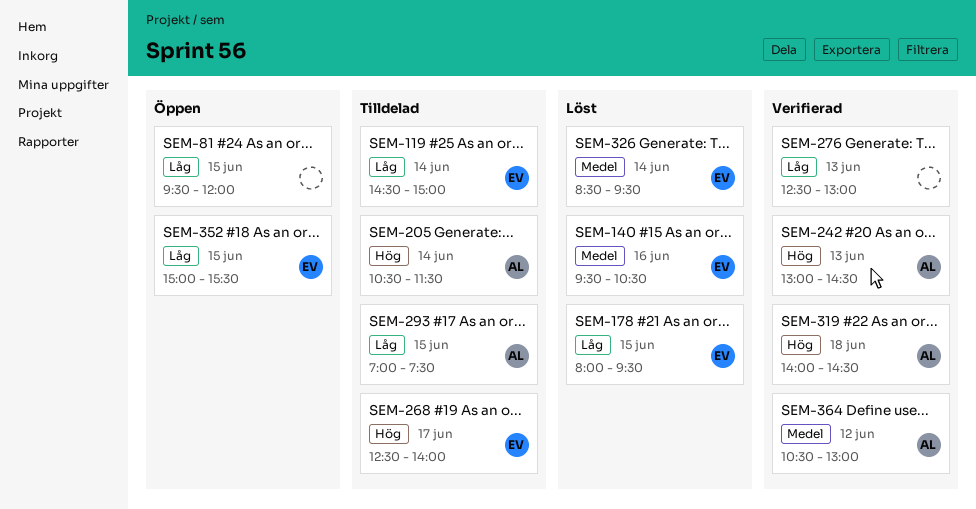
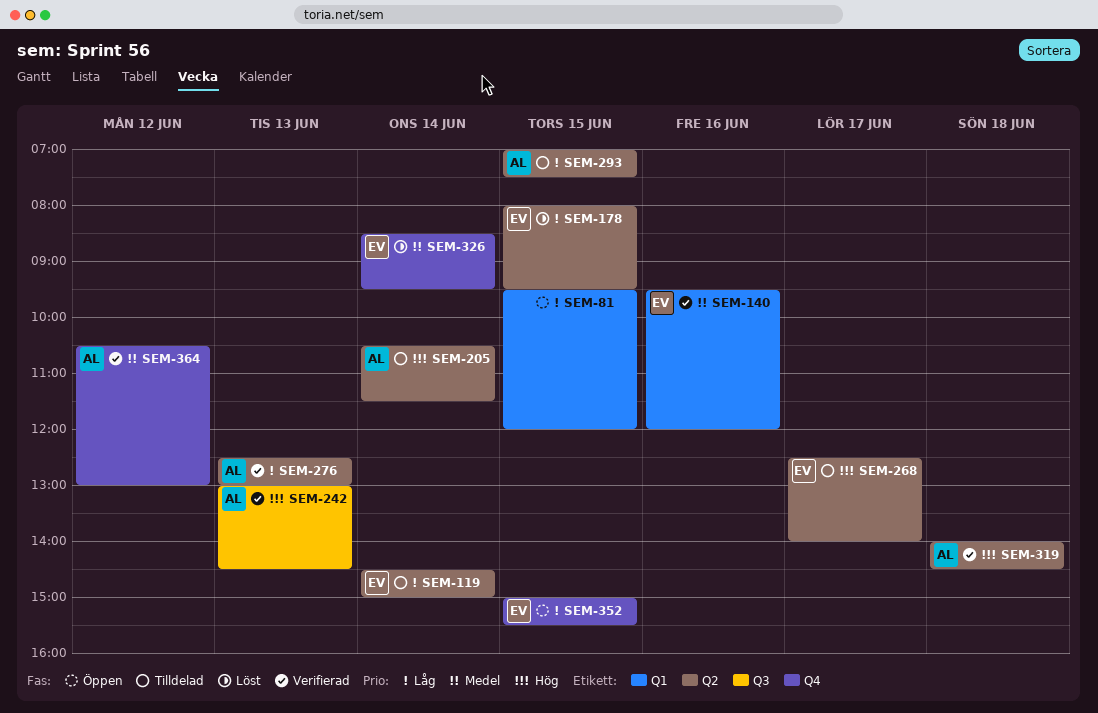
SEM-140, status: Löst -> Verifierad
SEM-140, ends: 10:30 -> 12:00
SEM-276, owner: none -> AL

